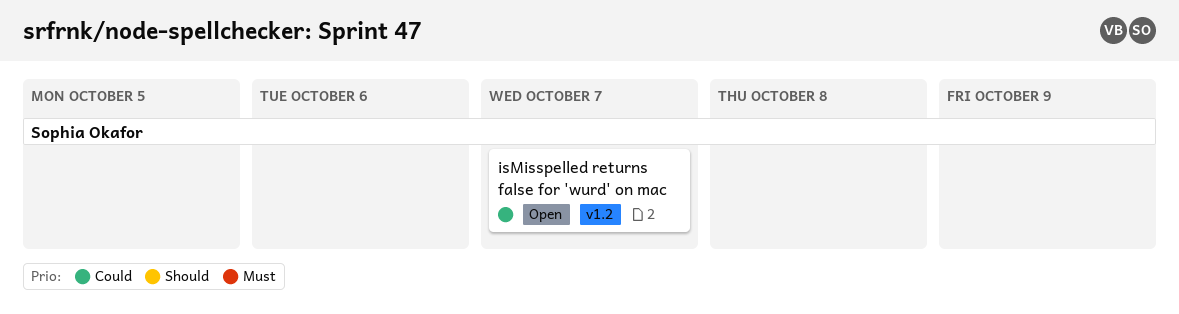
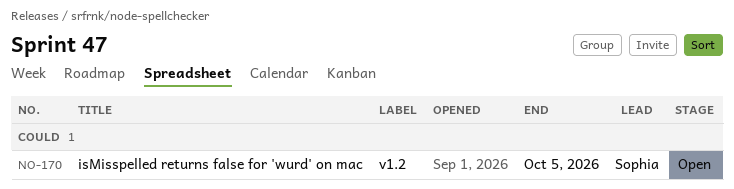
isMisspelled returns false for 'wurd' on mac, due: Oct 7 -> Oct 5

